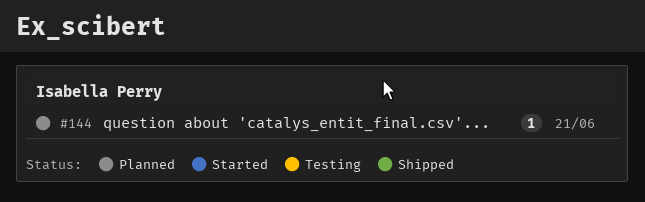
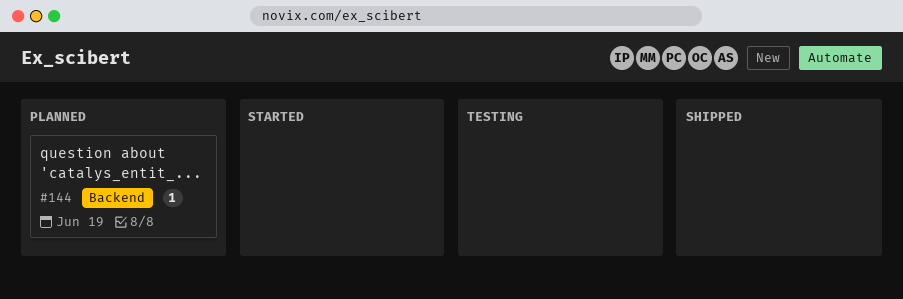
#144, due: Jun 21 -> Jun 19

